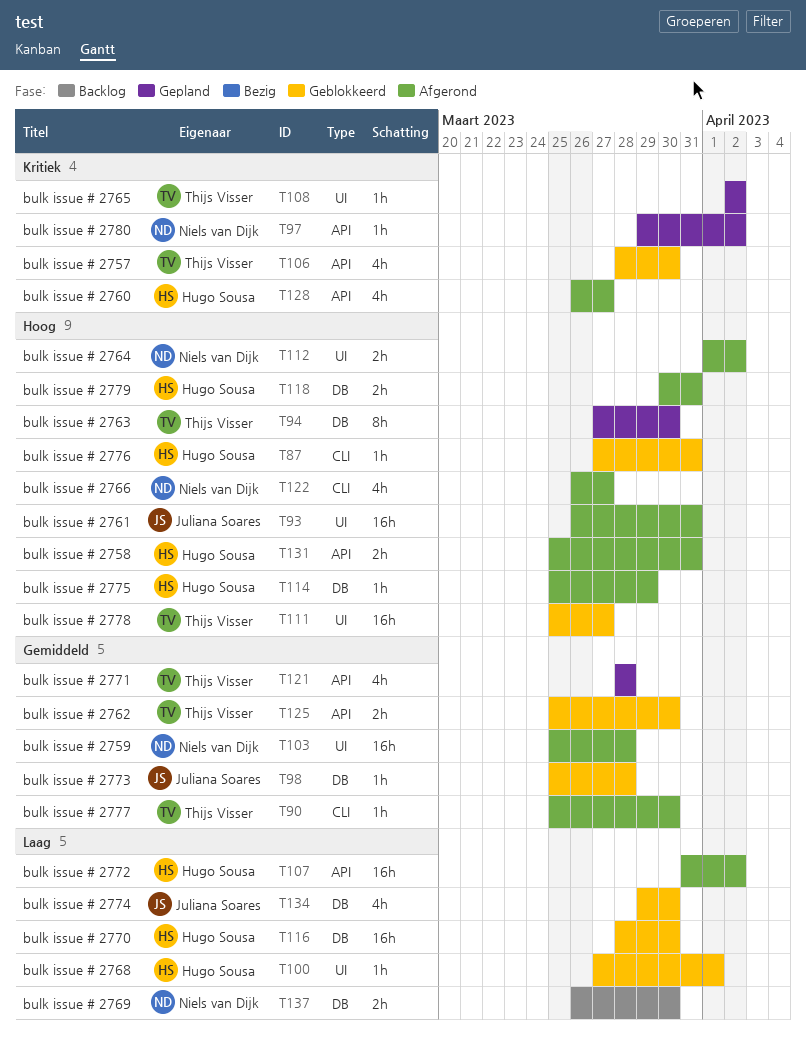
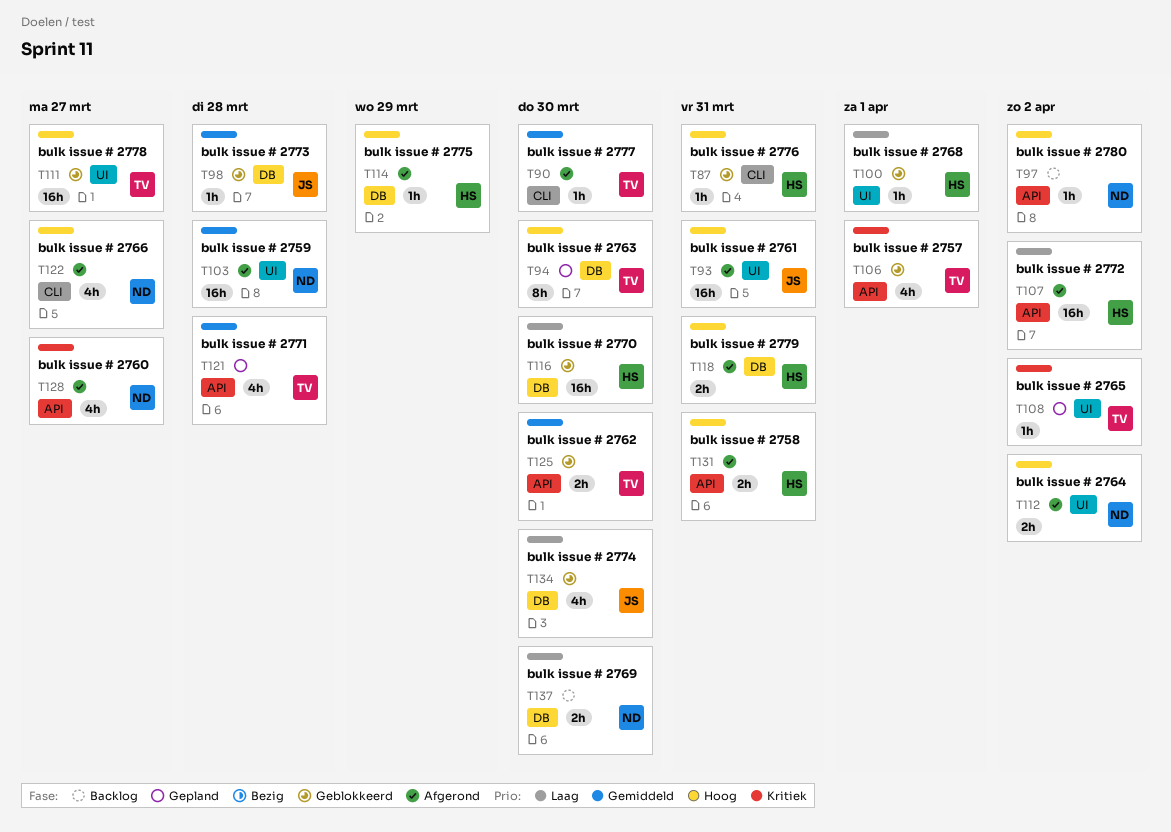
T97, status: Gepland -> Backlog
T97, priority: Kritiek -> Hoog
T106, due: Mar 30 -> Apr 1
T128, owner: Hugo Sousa -> Niels van Dijk

